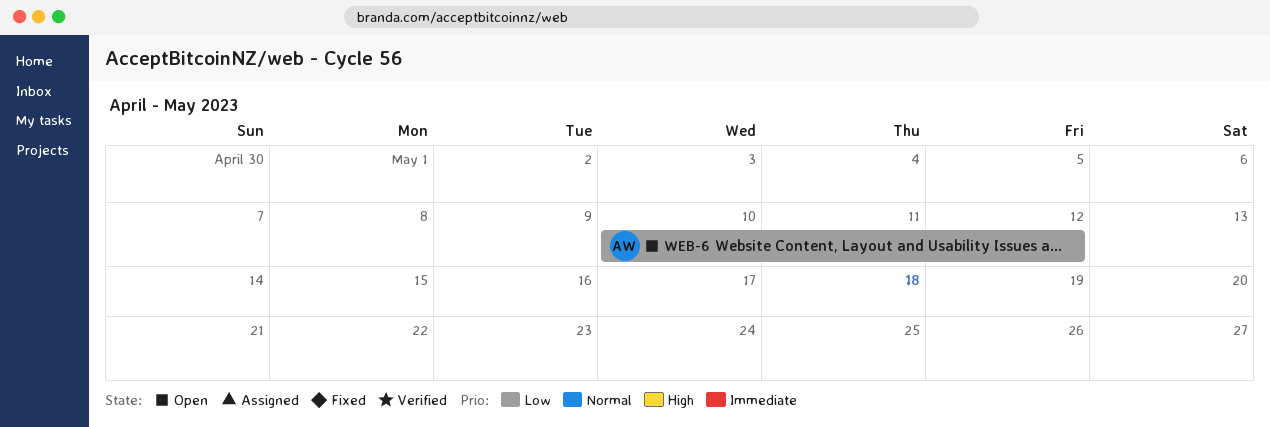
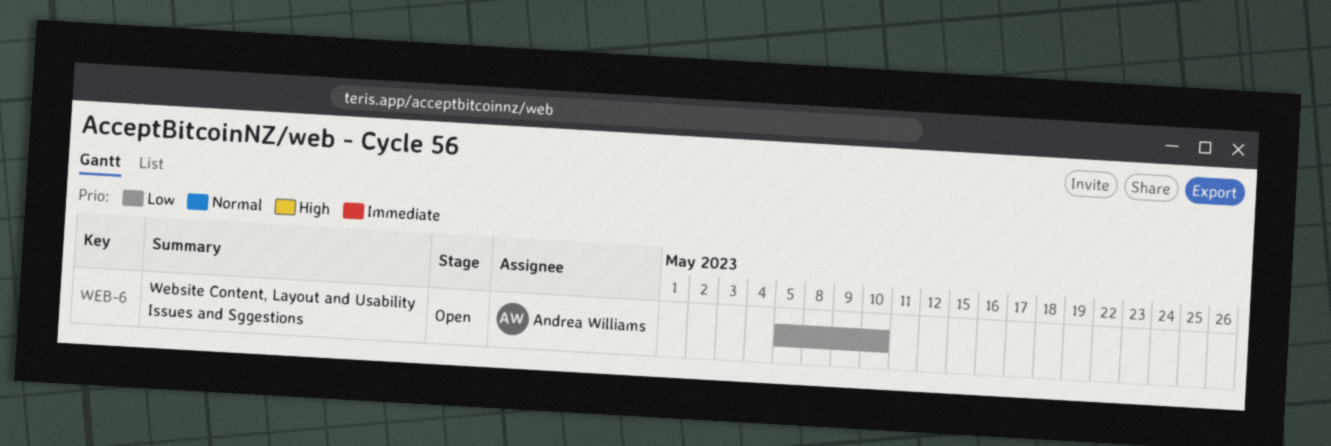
WEB-6, start: May 10 -> May 5
WEB-6, due: May 12 -> May 10

